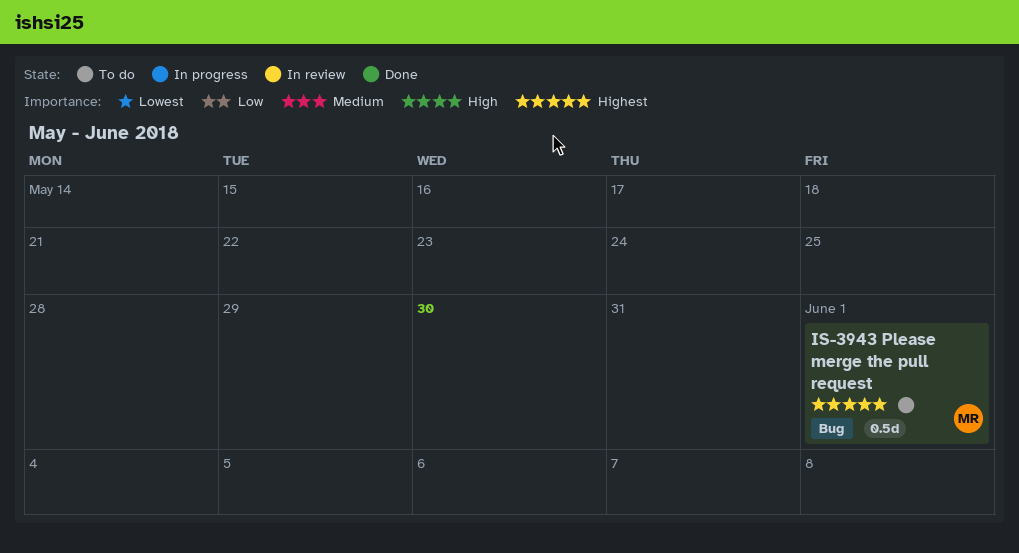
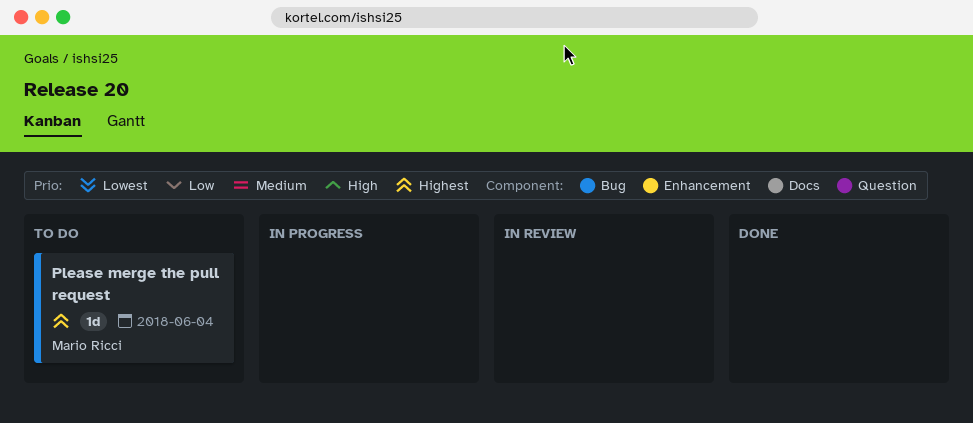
Please merge the pull request, estimate: 0.5d -> 1d
Please merge the pull request, due: Jun 1 -> Jun 4

